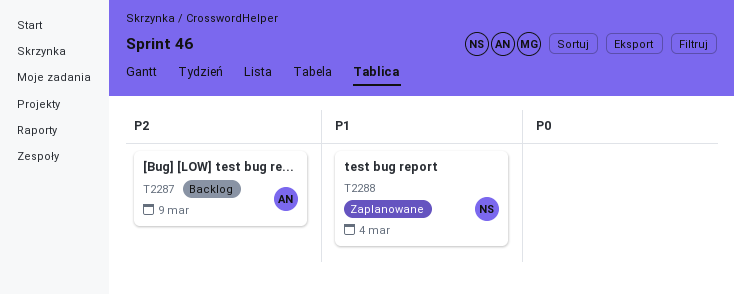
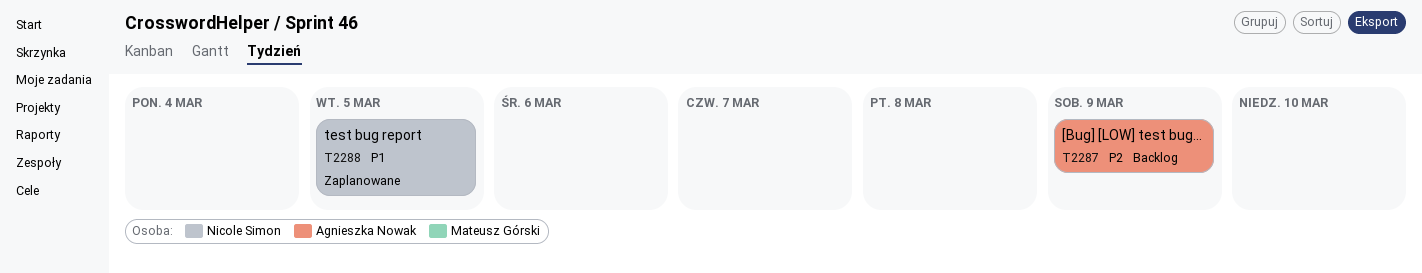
T2288, due: Mar 4 -> Mar 5

